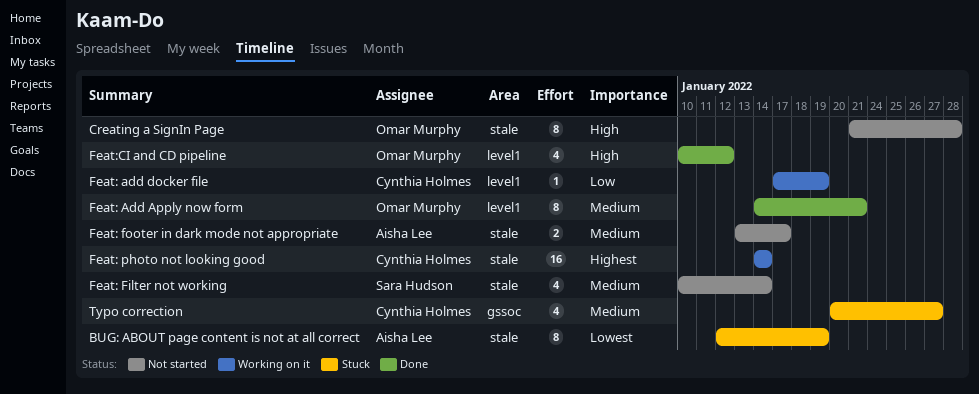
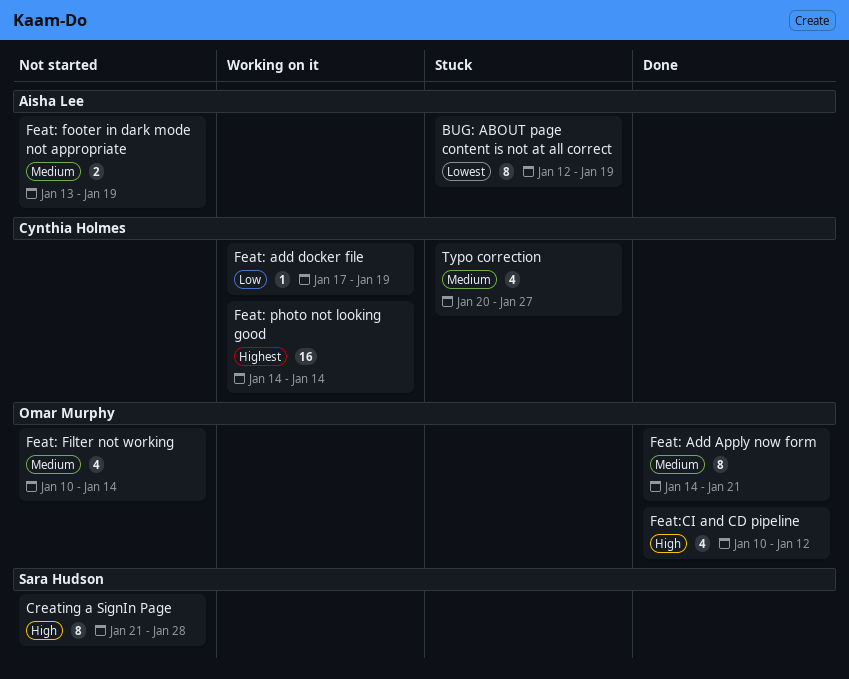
Creating a SignIn Page, owner: Omar Murphy -> Sara Hudson
Feat: Filter not working, owner: Sara Hudson -> Omar Murphy
Feat: footer in dark mode not appropriate, due: Jan 17 -> Jan 19

